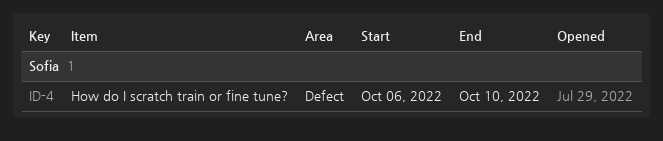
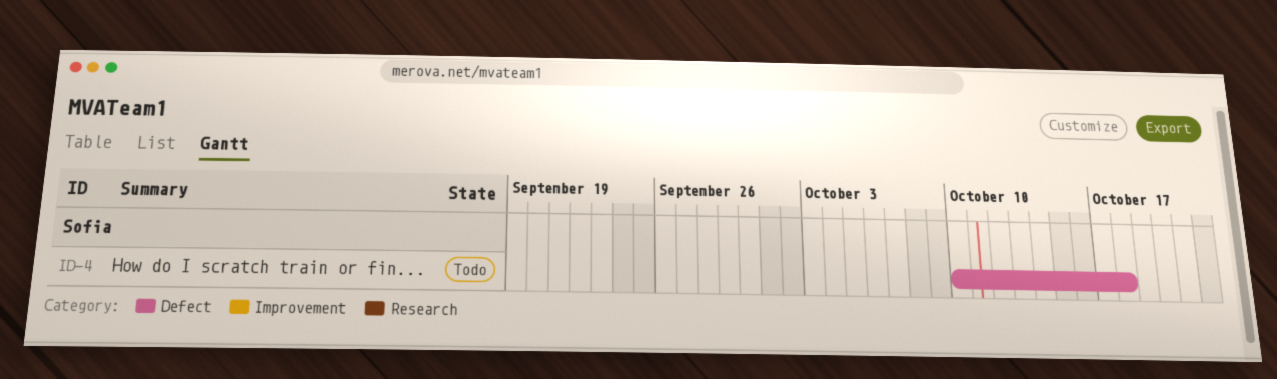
ID-4, start: Oct 6 -> Oct 10
ID-4, due: Oct 10 -> Oct 18

